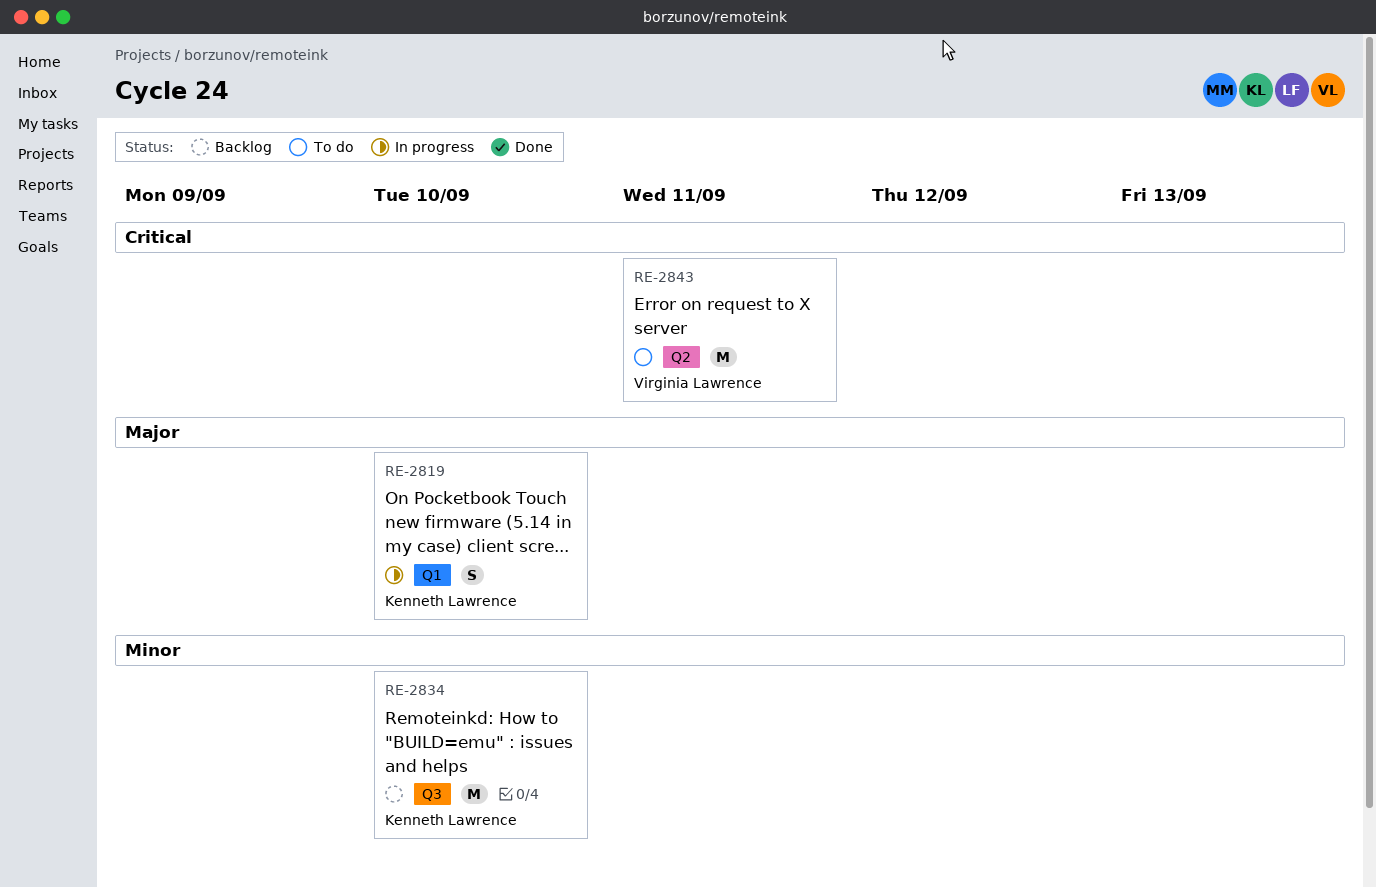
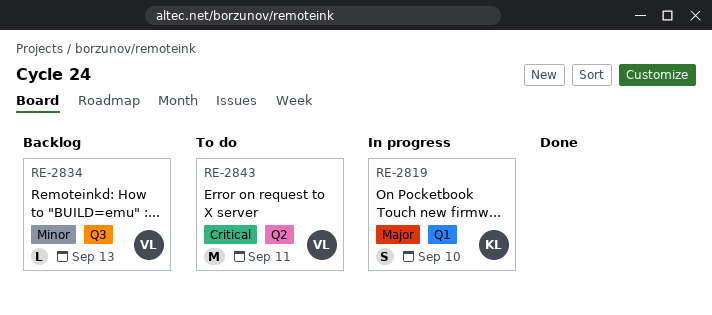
RE-2834, owner: Kenneth Lawrence -> Virginia Lawrence
RE-2834, estimate: M -> L
RE-2834, due: Sep 10 -> Sep 13

